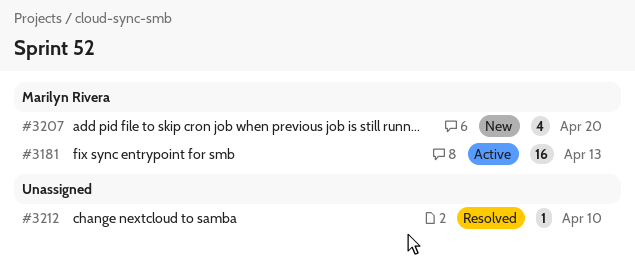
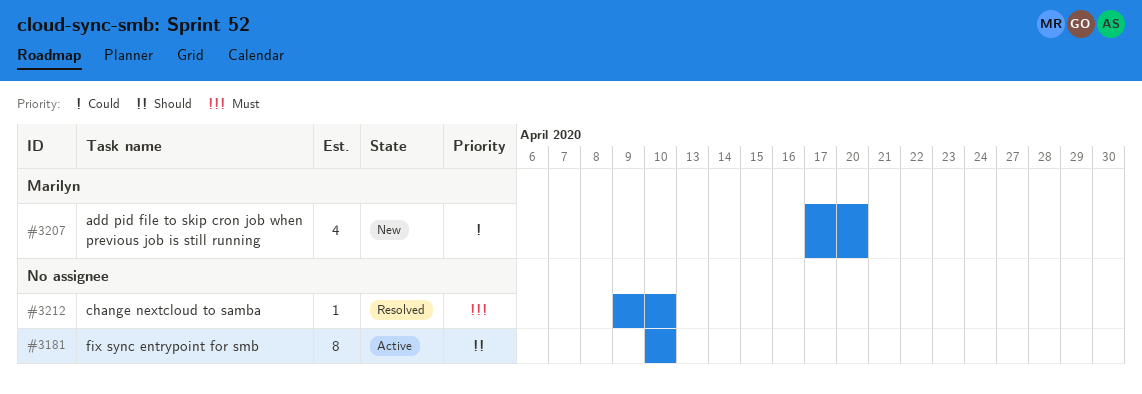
#3181, owner: Marilyn Rivera -> none
#3181, estimate: 16 -> 8
#3181, due: Apr 13 -> Apr 10

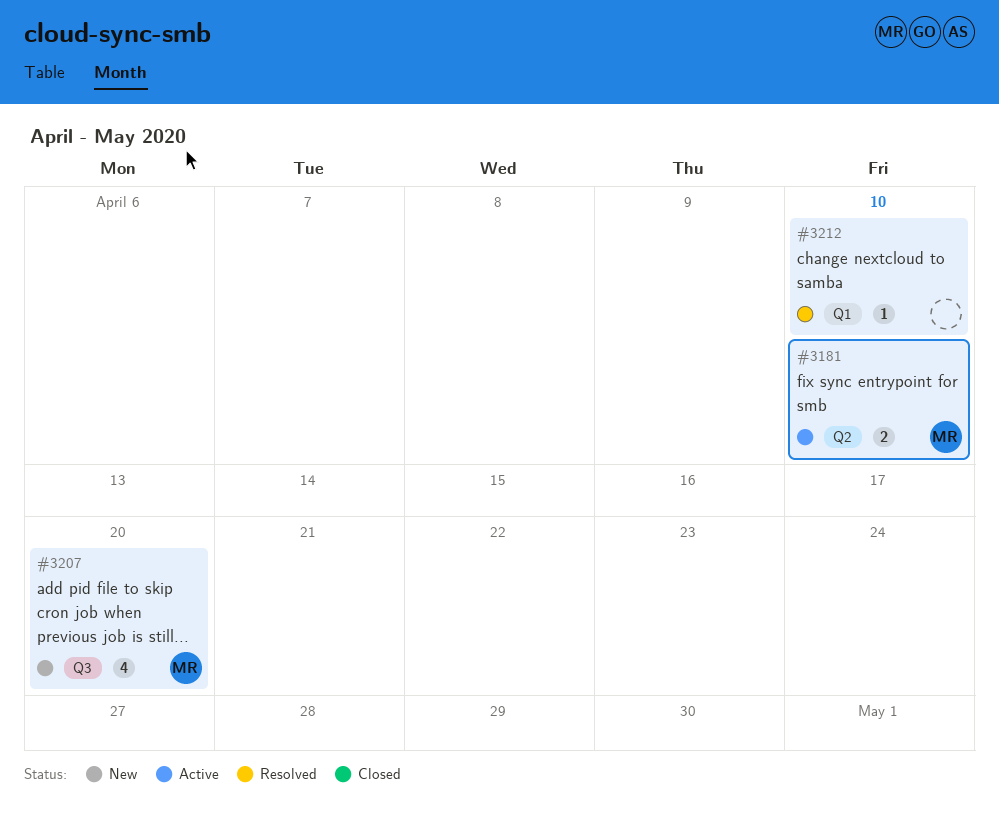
#3181, owner: none -> Marilyn
#3181, estimate: 8 -> 2

